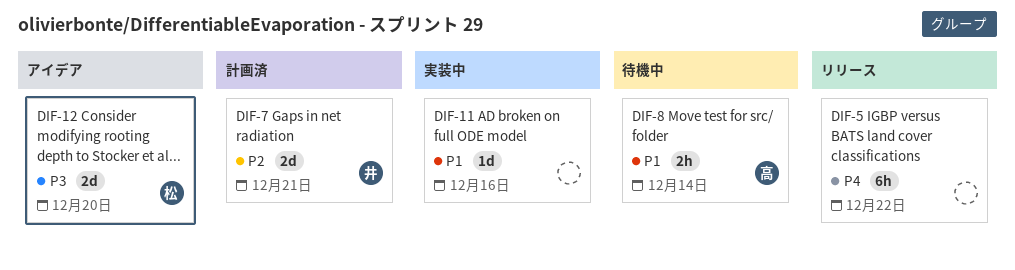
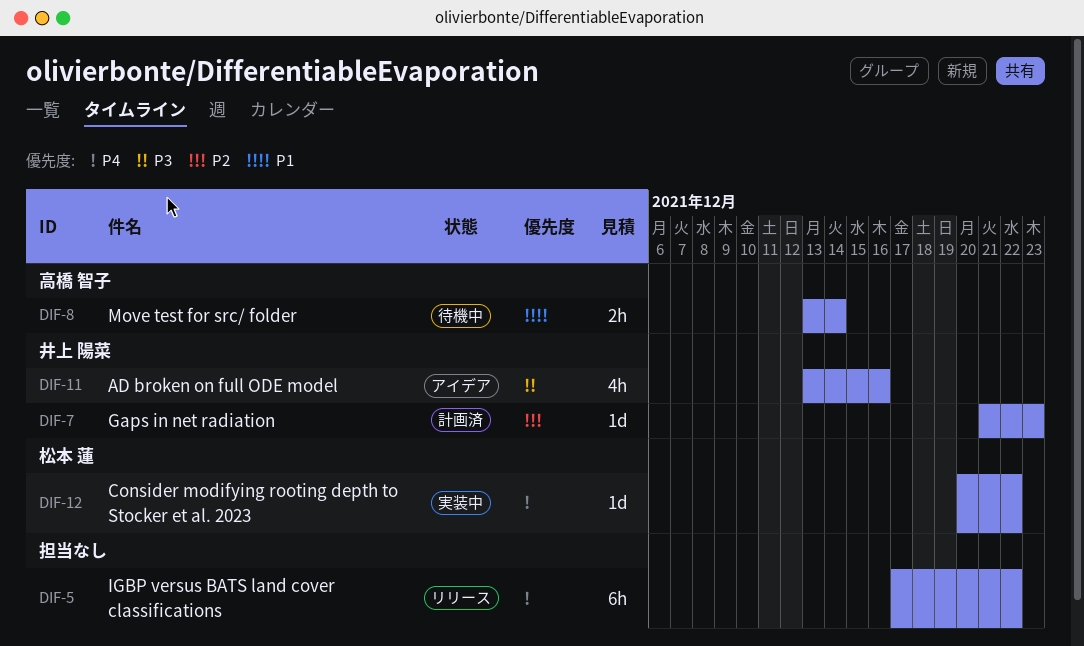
DIF-7, estimate: 2d -> 1d
DIF-7, due: Dec 21 -> Dec 23
DIF-11, status: 実装中 -> アイデア
DIF-11, owner: none -> 井上 陽菜
DIF-11, priority: P1 -> P3
DIF-11, estimate: 1d -> 4h
DIF-12, status: アイデア -> 実装中
DIF-12, priority: P3 -> P4
DIF-12, estimate: 2d -> 1d
DIF-12, due: Dec 20 -> Dec 22

